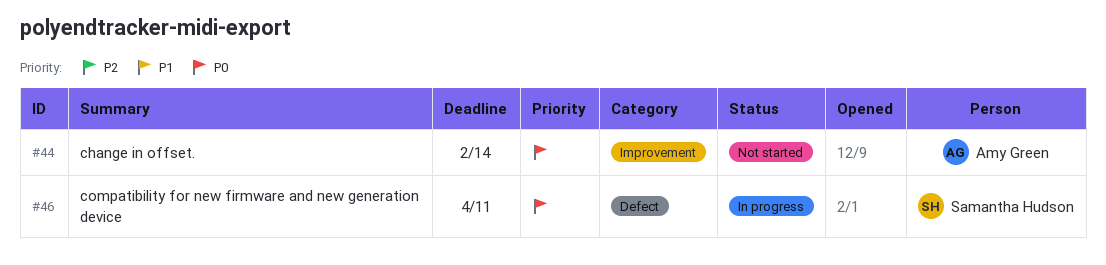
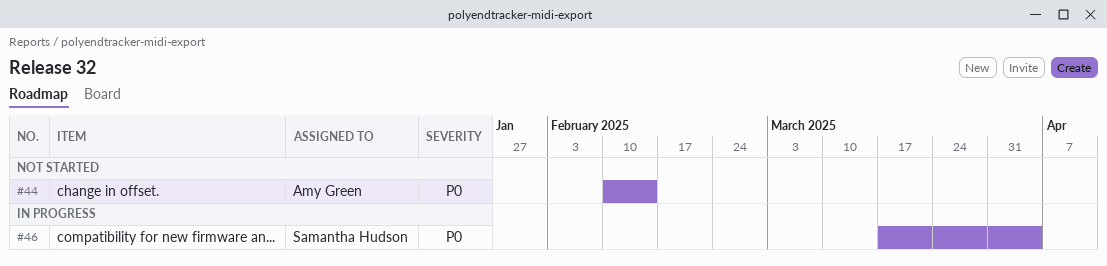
#46, due: Apr 11 -> Apr 4

